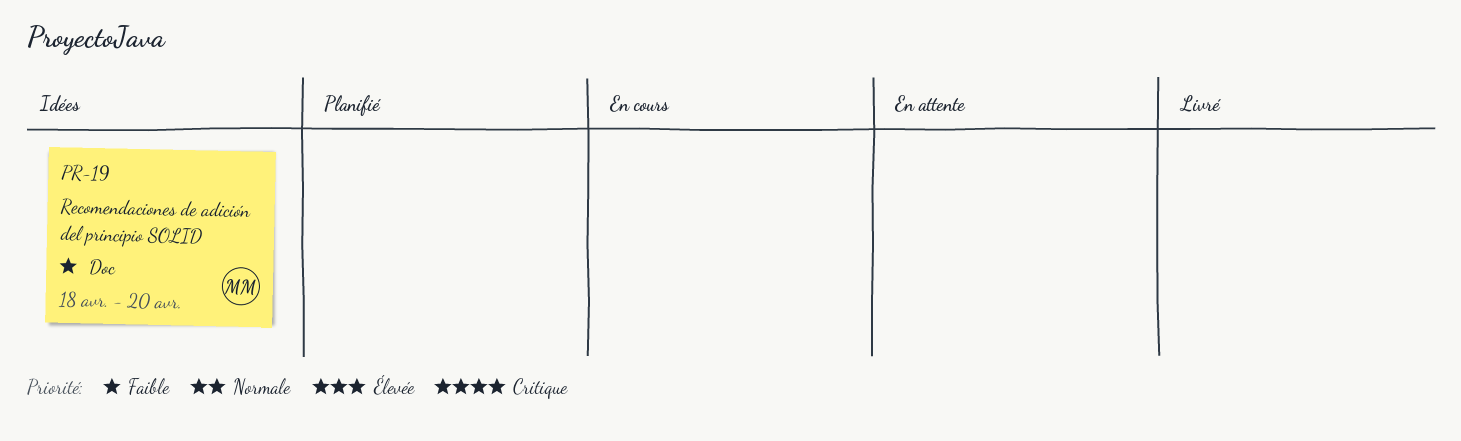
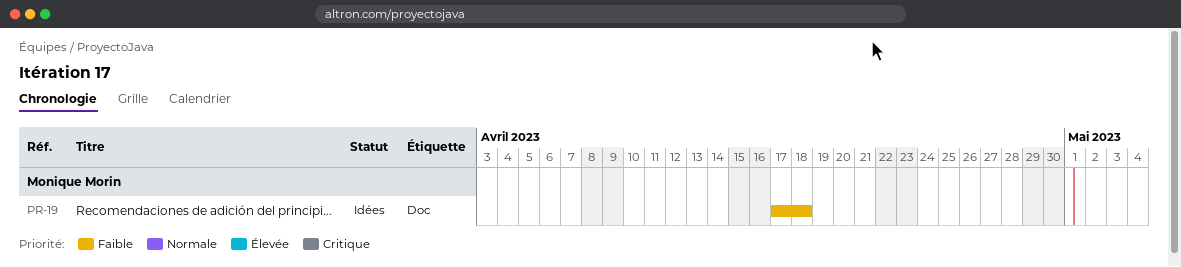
PR-19, start: Apr 18 -> Apr 17
PR-19, due: Apr 20 -> Apr 18

